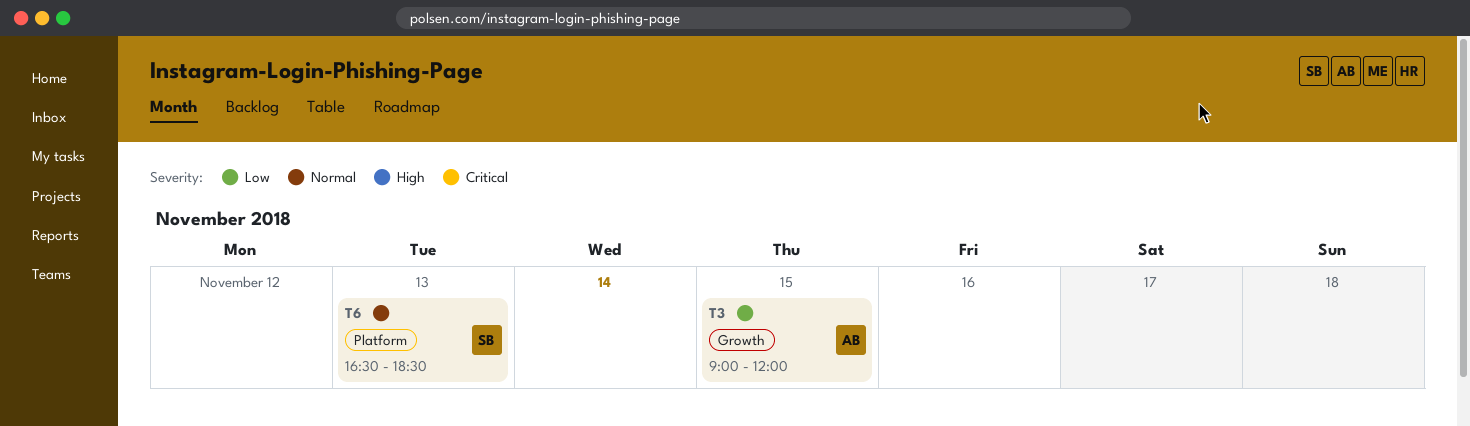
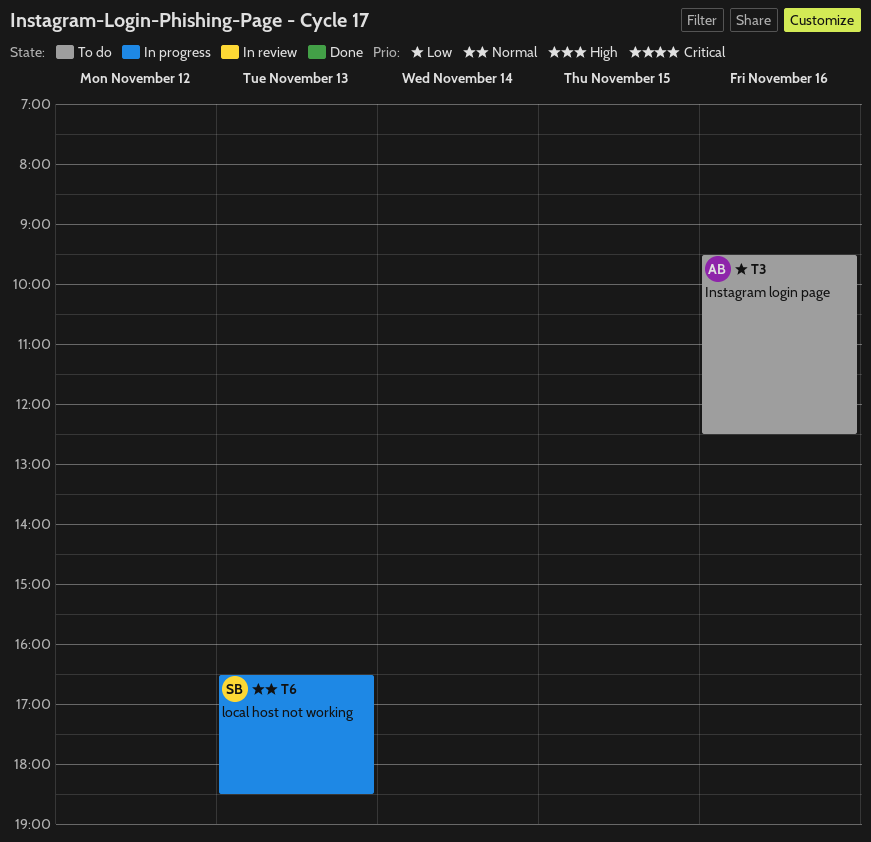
T3, day: Nov 15 -> Nov 16
T3, begins: 09:00 -> 09:30
T3, ends: 12:00 -> 12:30

